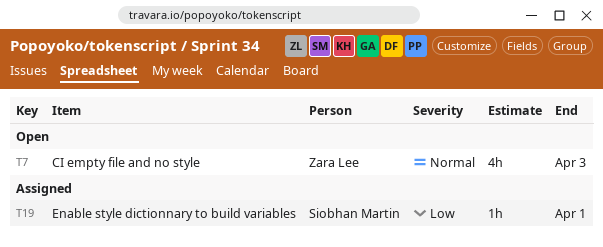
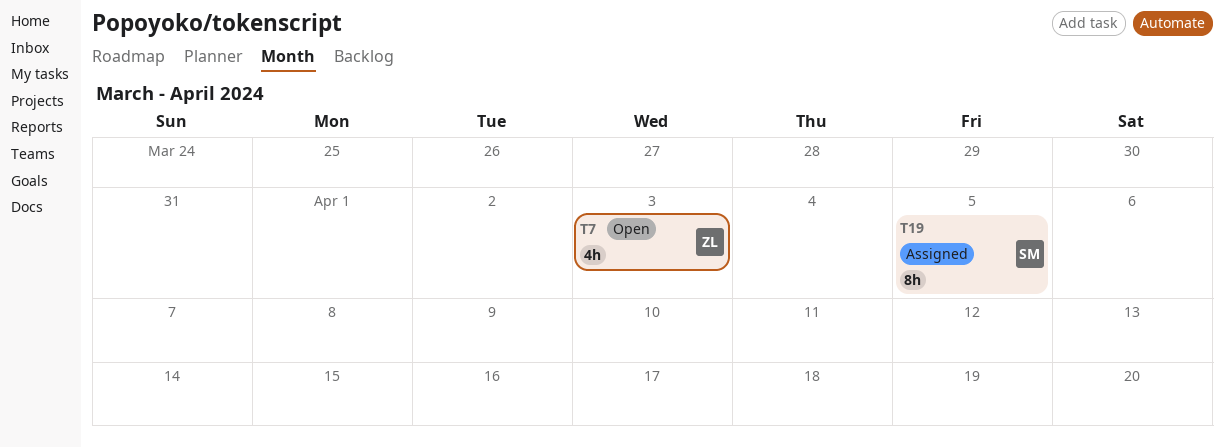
T19, estimate: 1h -> 8h
T19, due: Apr 1 -> Apr 5

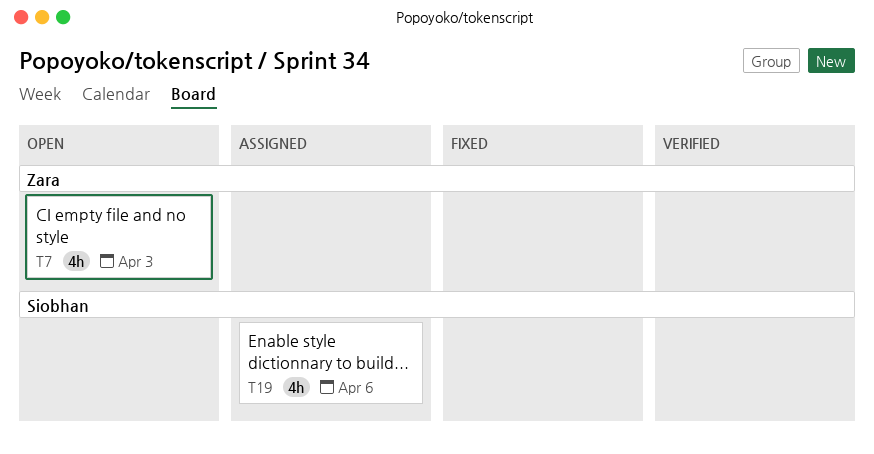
T19, estimate: 8h -> 4h
T19, due: Apr 5 -> Apr 6

